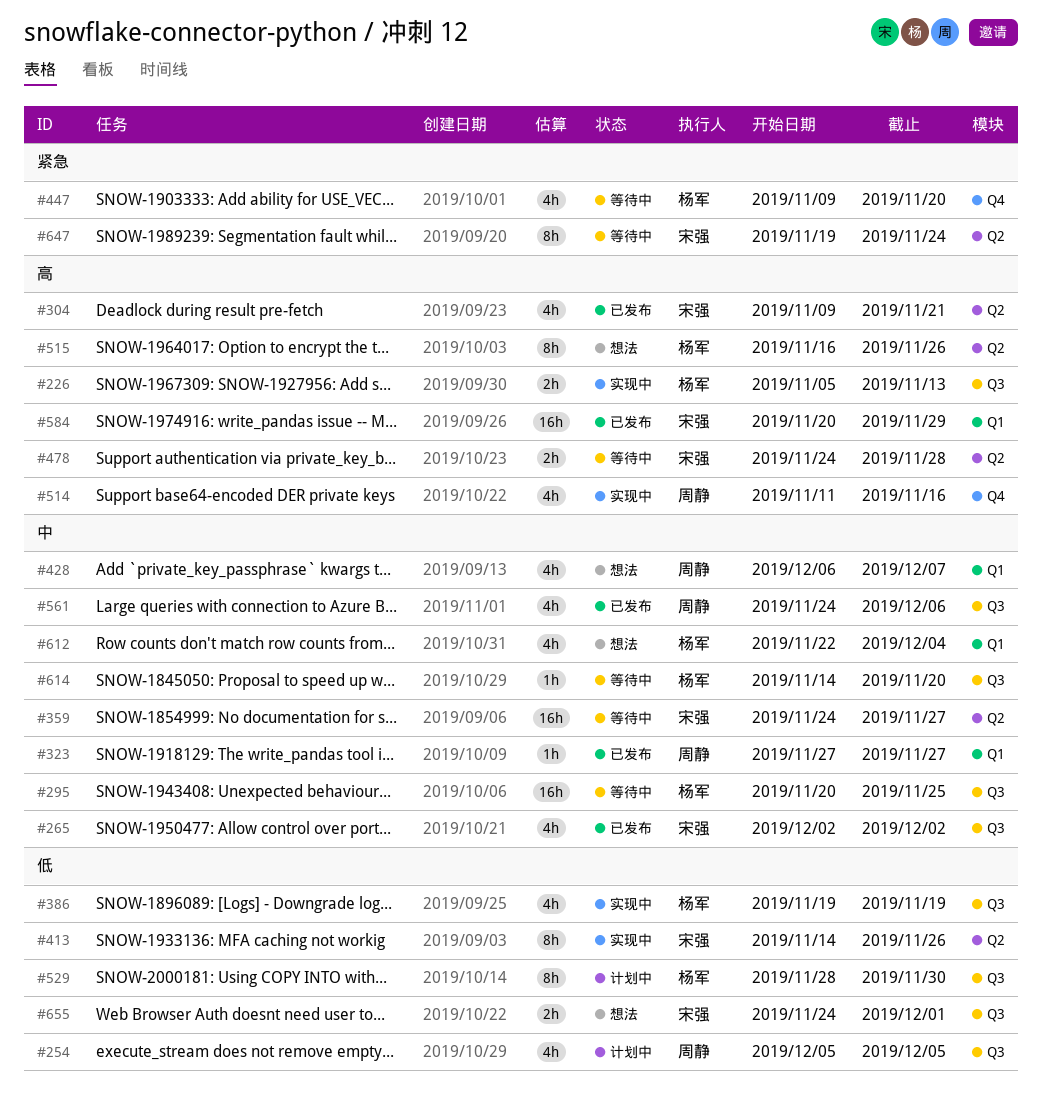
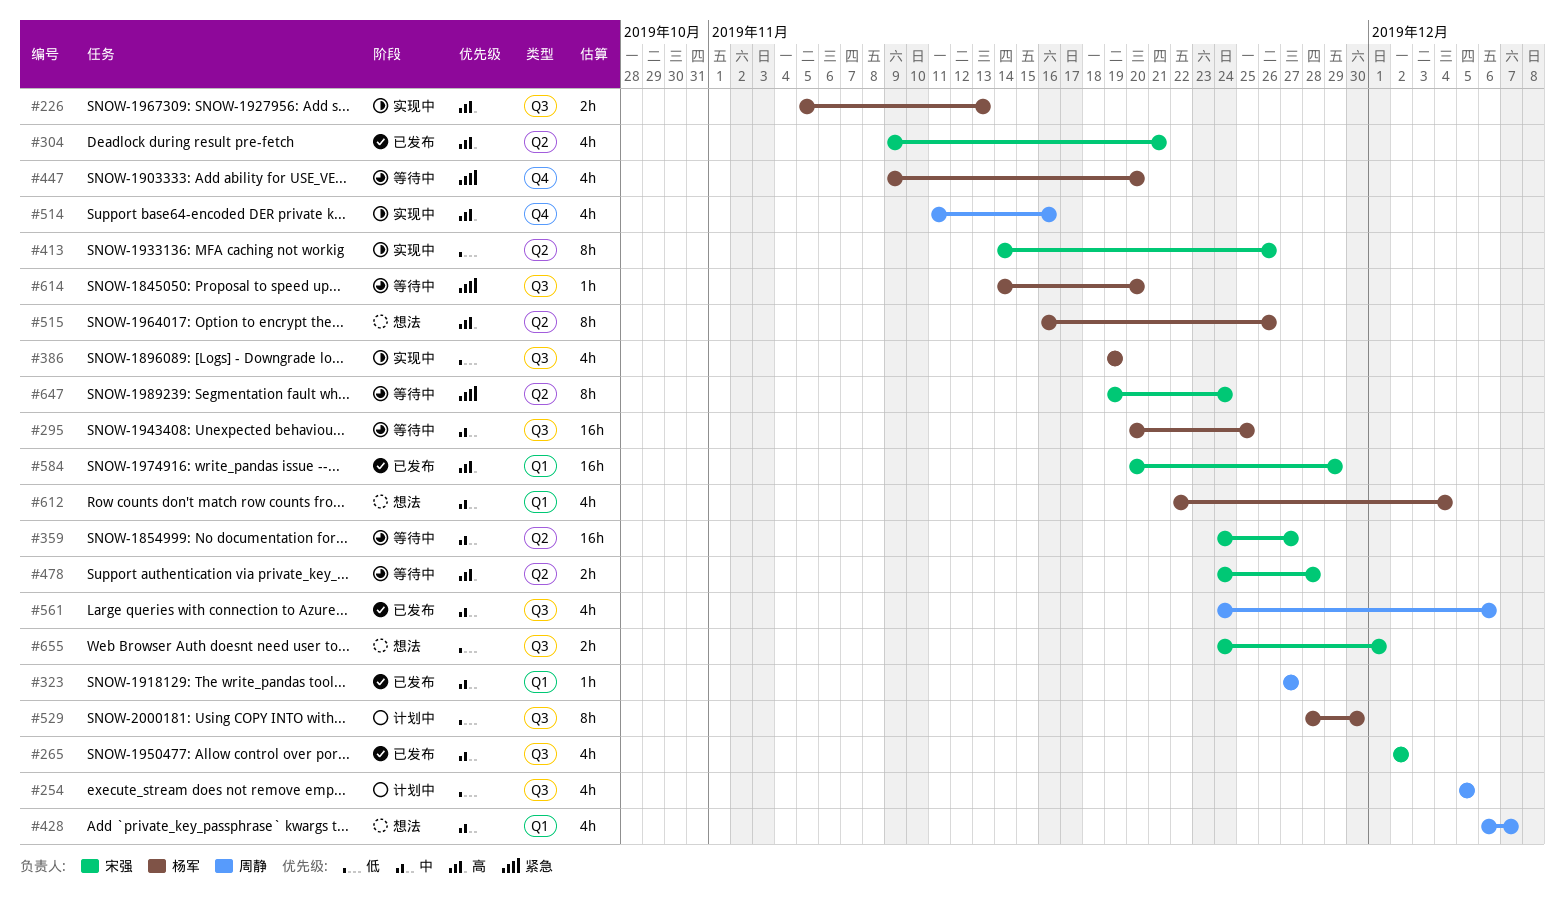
#614, priority: 中 -> 紧急

